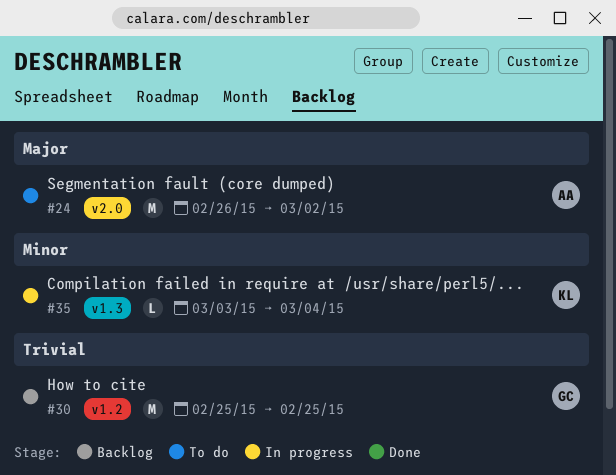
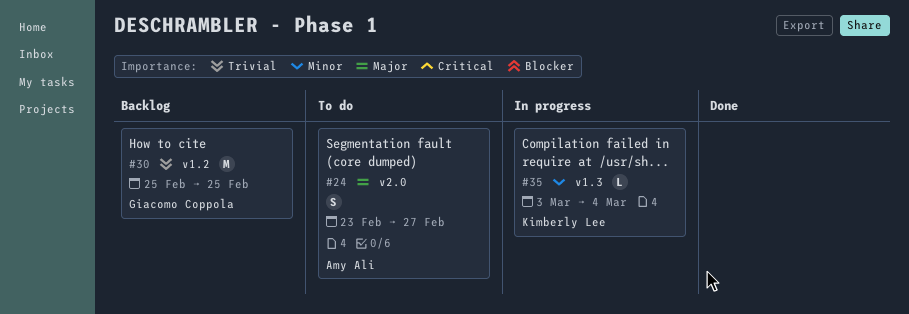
#24, estimate: M -> S
#24, start: Feb 26 -> Feb 23
#24, due: Mar 2 -> Feb 27

